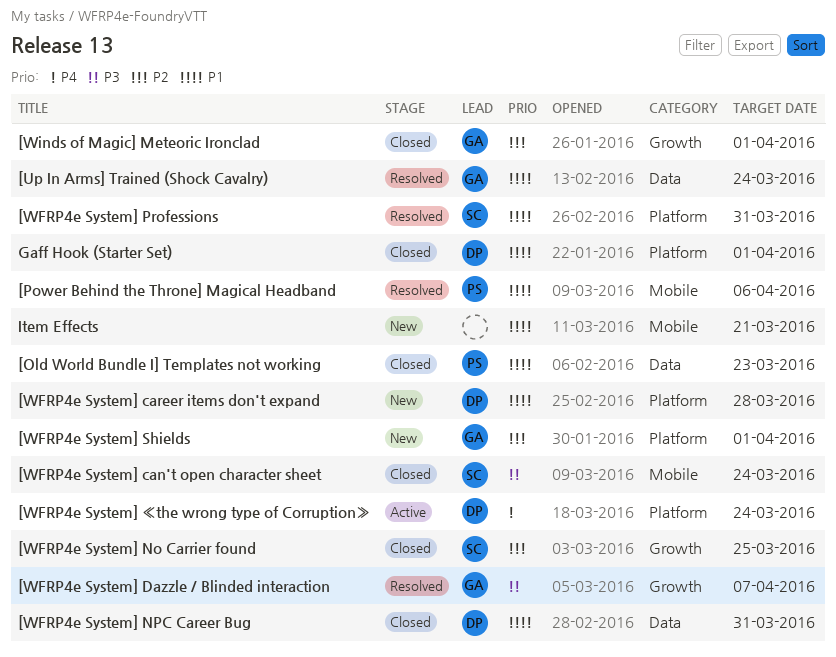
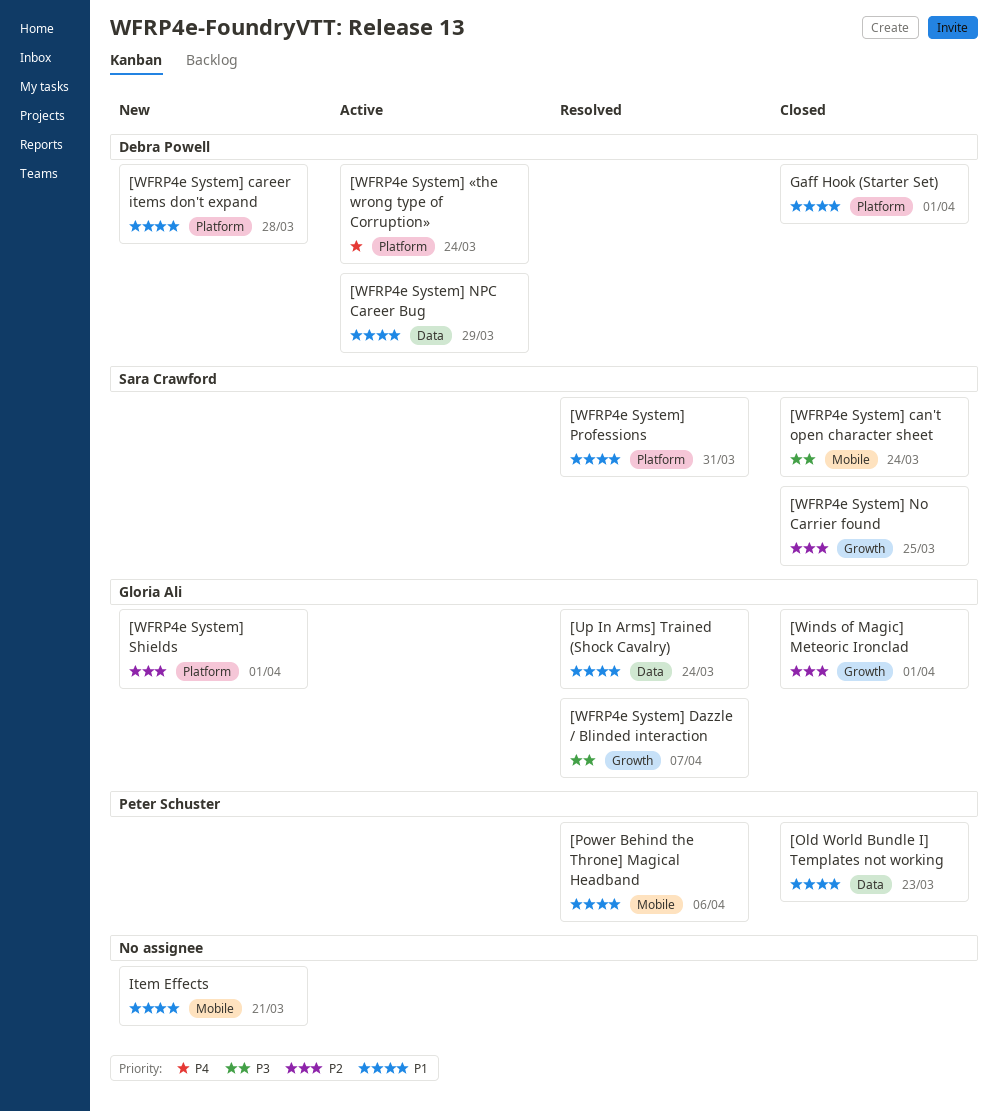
[WFRP4e System] NPC Career Bug, status: Closed -> Active
[WFRP4e System] NPC Career Bug, due: Mar 31 -> Mar 29

